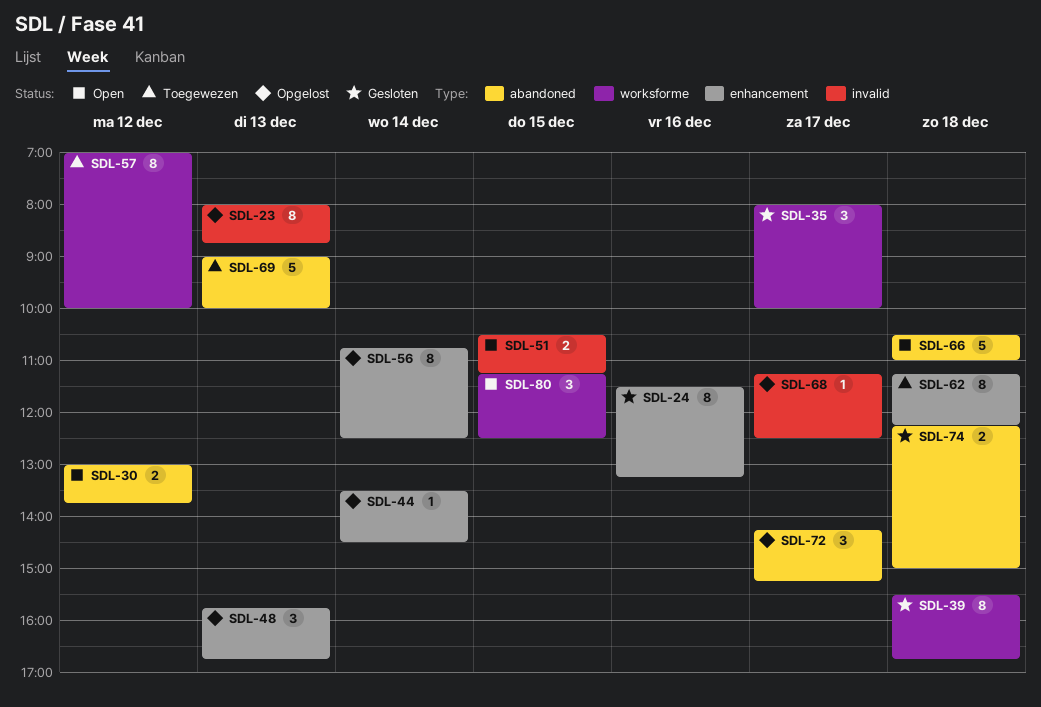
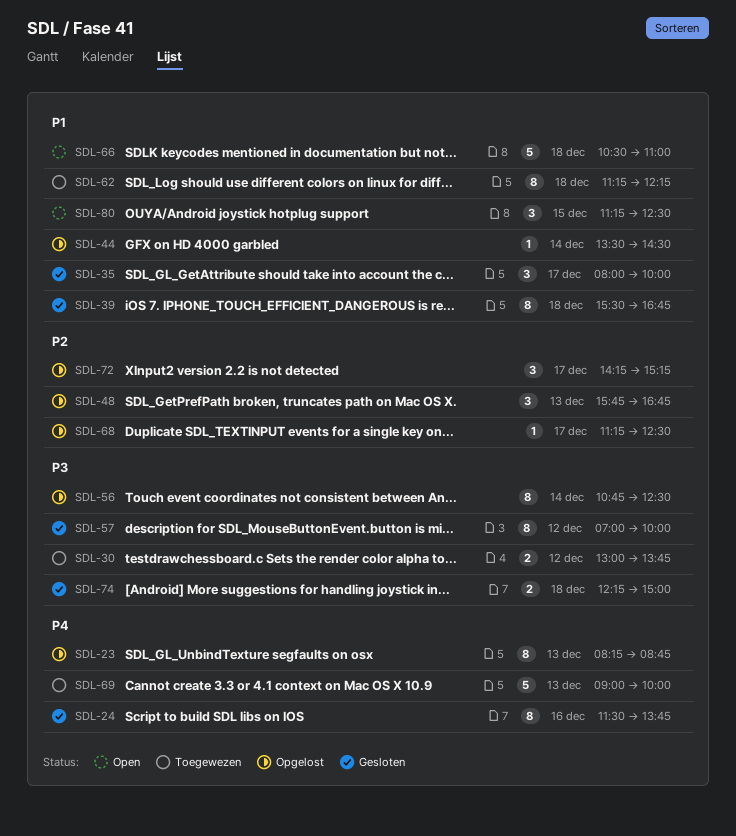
SDL-23, begins: 08:00 -> 08:15
SDL-24, ends: 13:15 -> 13:45
SDL-30, status: Open -> Toegewezen
SDL-51: present -> none
SDL-57, status: Toegewezen -> Gesloten

